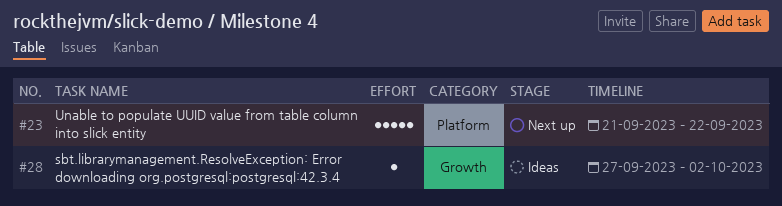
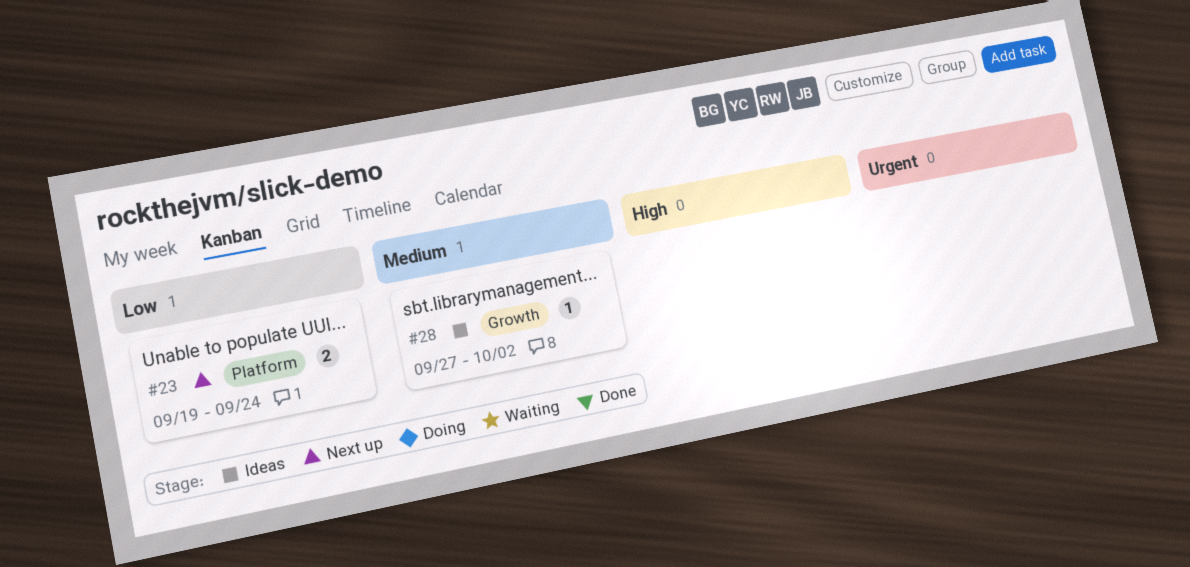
#23, estimate: 5 -> 2
#23, start: Sep 21 -> Sep 19
#23, due: Sep 22 -> Sep 24

